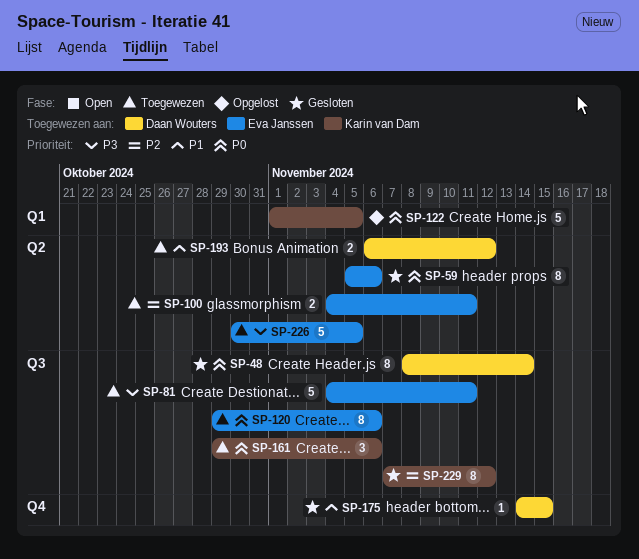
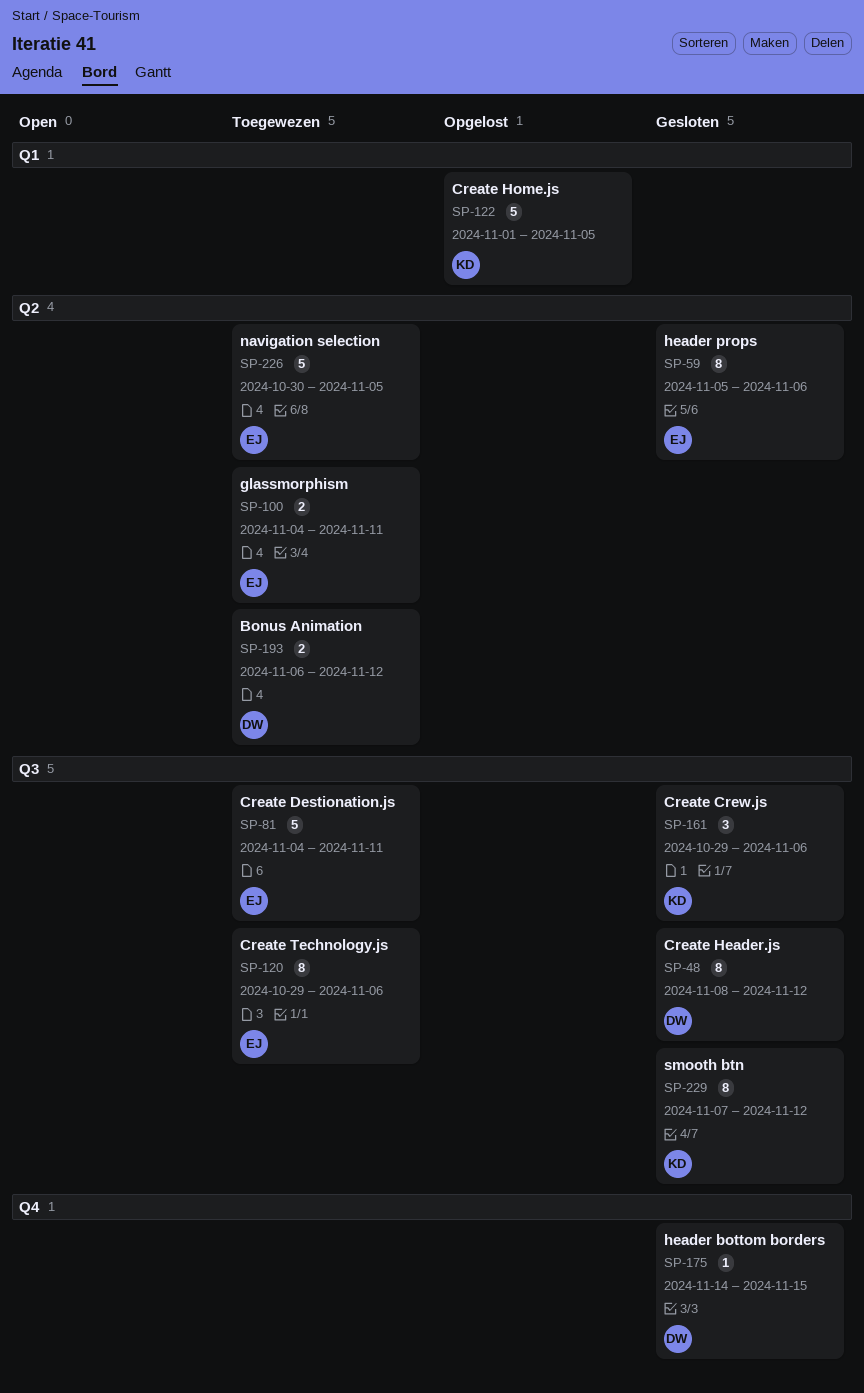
SP-48, due: Nov 14 -> Nov 12
SP-161, status: Toegewezen -> Gesloten

